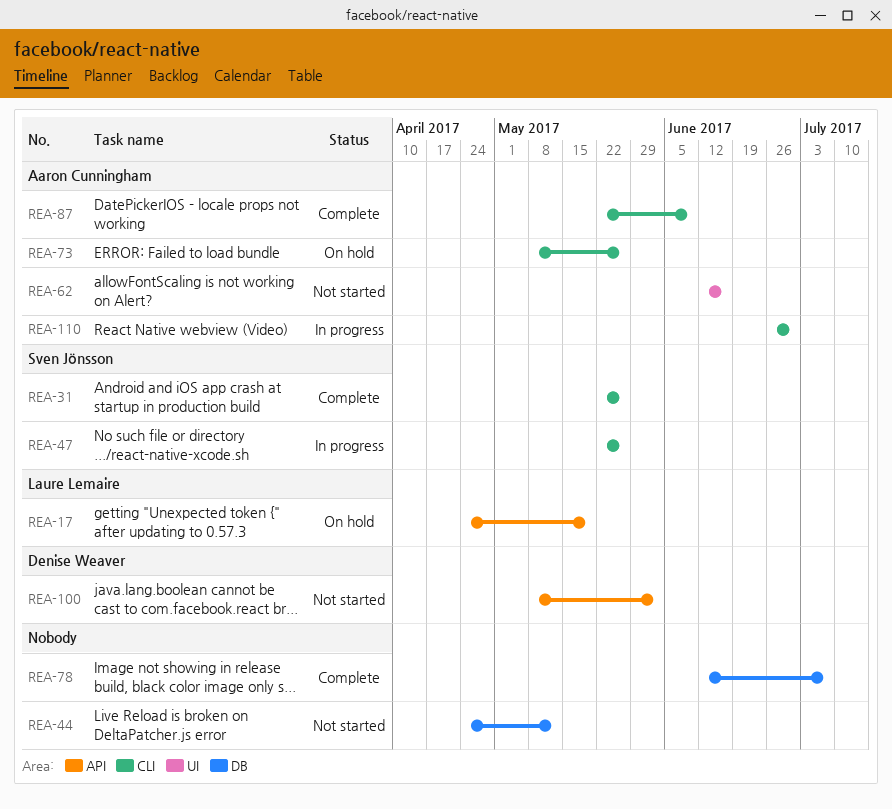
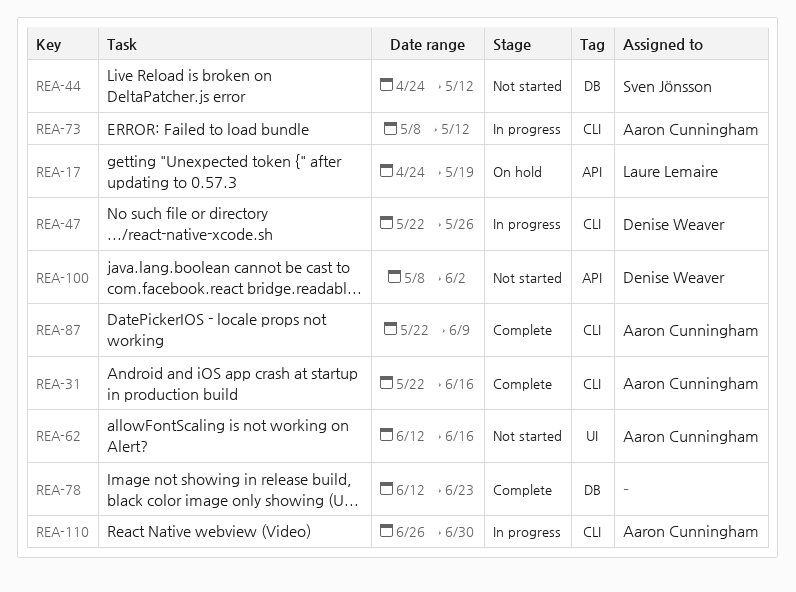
REA-31, owner: Sven Jönsson -> Aaron Cunningham
REA-31, due: May 26 -> Jun 16
REA-44, owner: none -> Sven Jönsson
REA-47, owner: Sven Jönsson -> Denise Weaver
REA-73, status: On hold -> In progress
REA-73, due: May 26 -> May 12
REA-78, due: Jul 7 -> Jun 23

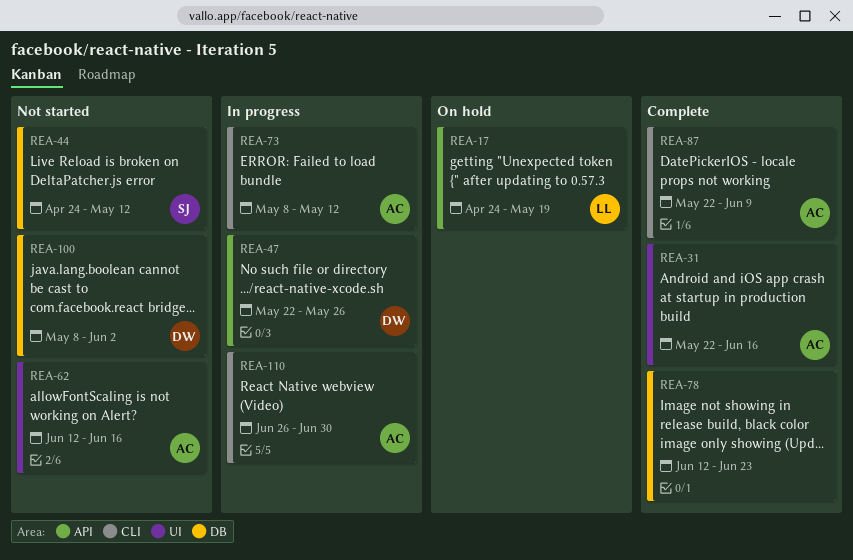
REA-31, label: CLI -> UI
REA-47, label: CLI -> API
REA-100, label: API -> DB

